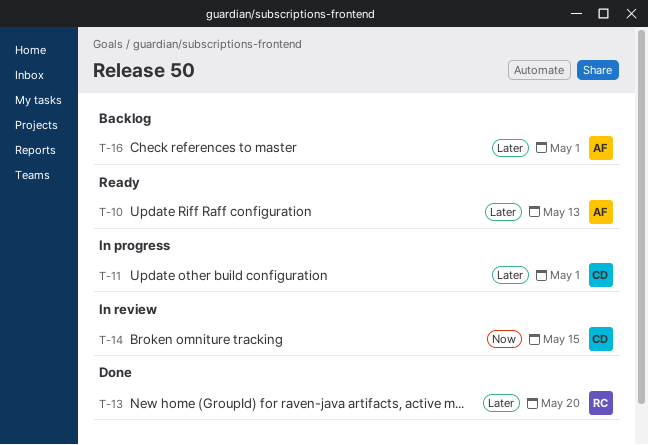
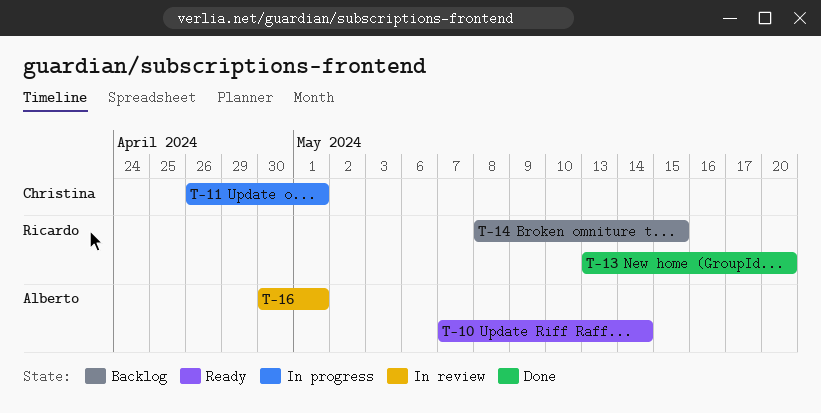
T-10, due: May 13 -> May 14
T-14, status: In review -> Backlog
T-14, owner: Christina -> Ricardo
T-16, status: Backlog -> In review

